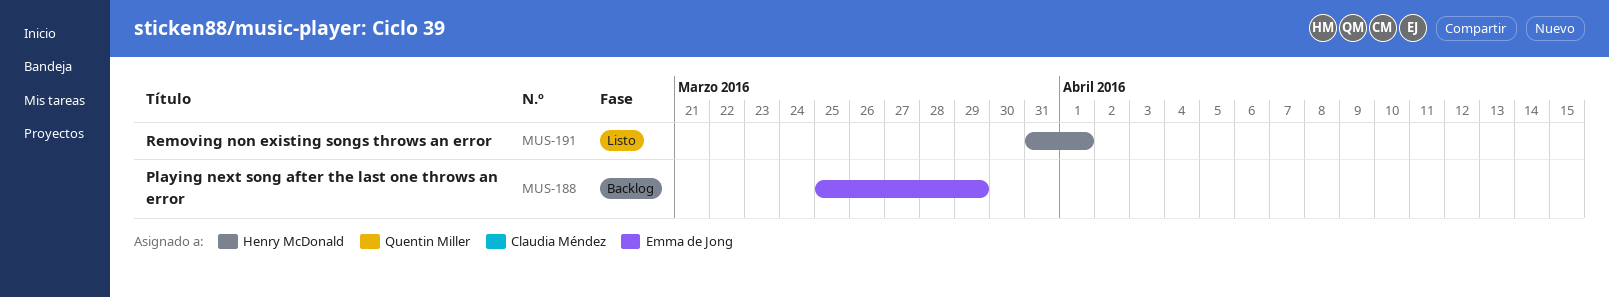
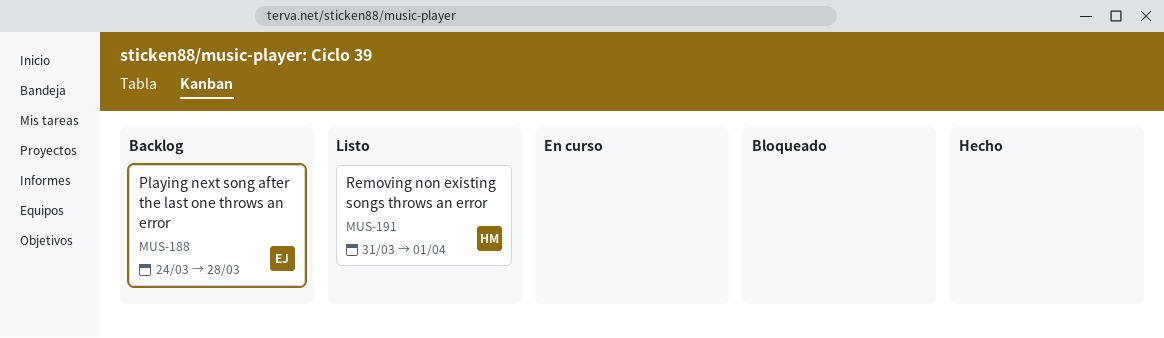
MUS-188, start: Mar 25 -> Mar 24
MUS-188, due: Mar 29 -> Mar 28

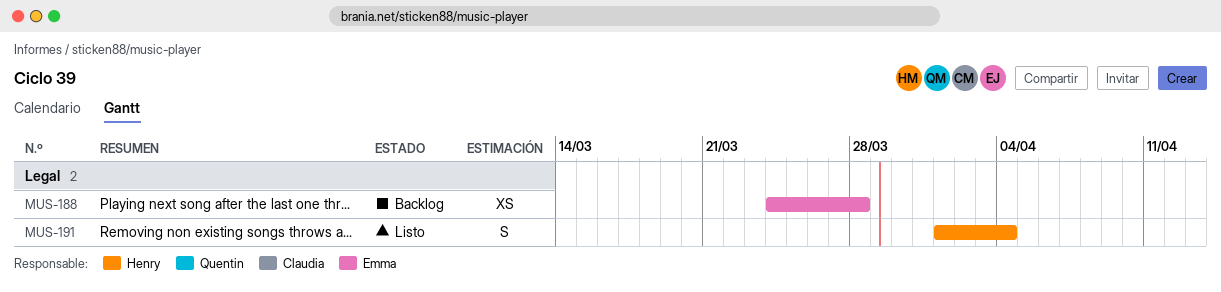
MUS-191, start: Mar 31 -> Apr 1
MUS-191, due: Apr 1 -> Apr 4

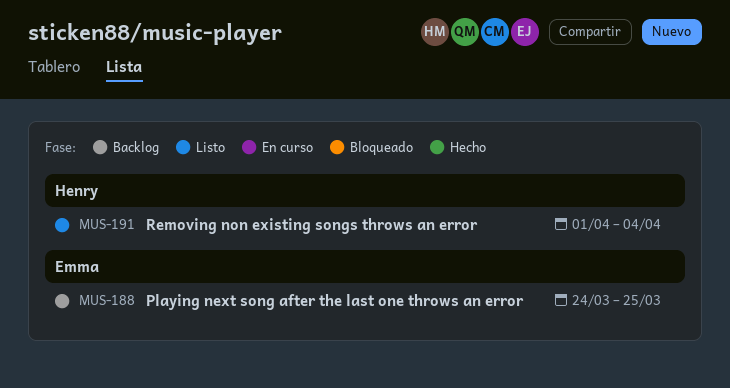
MUS-188, due: Mar 28 -> Mar 25

